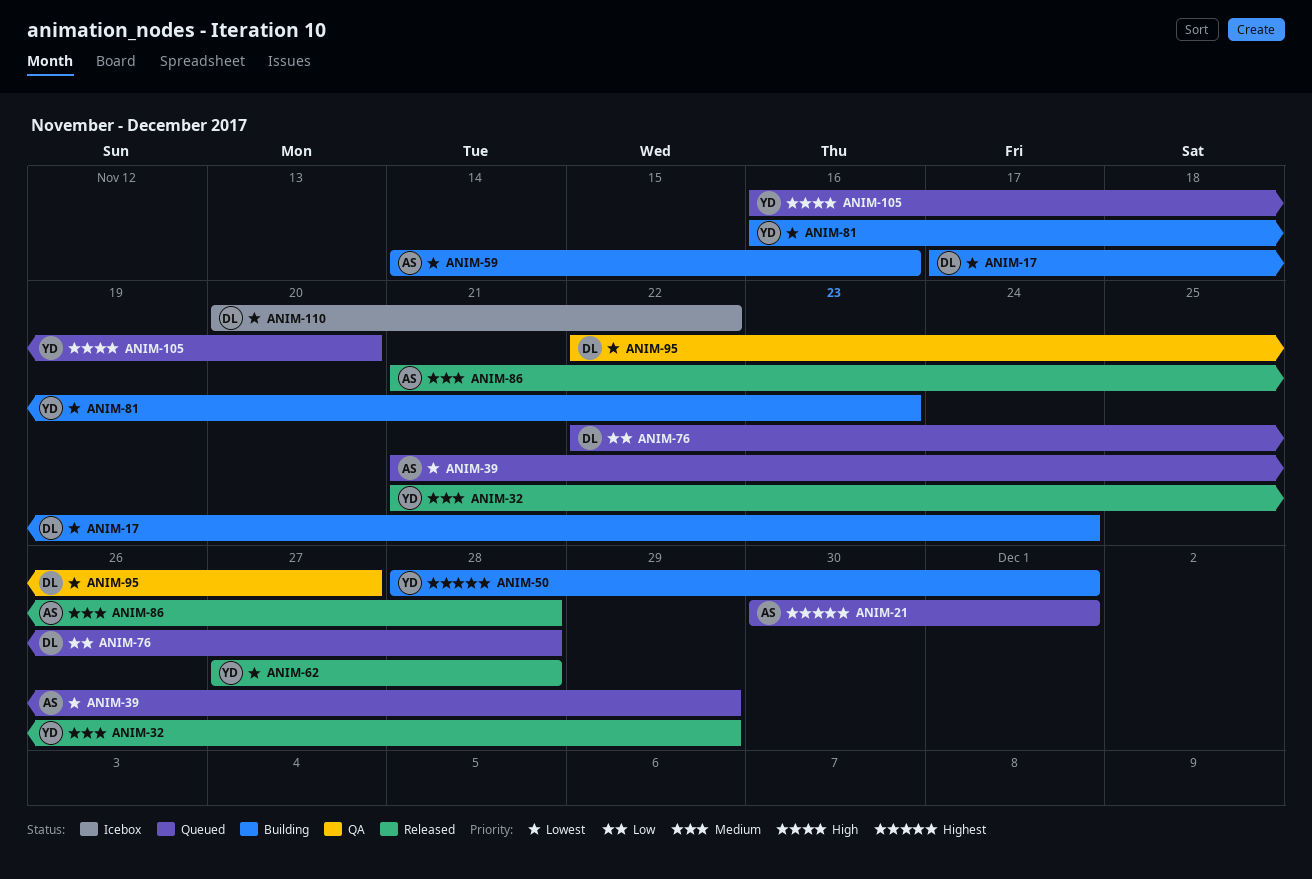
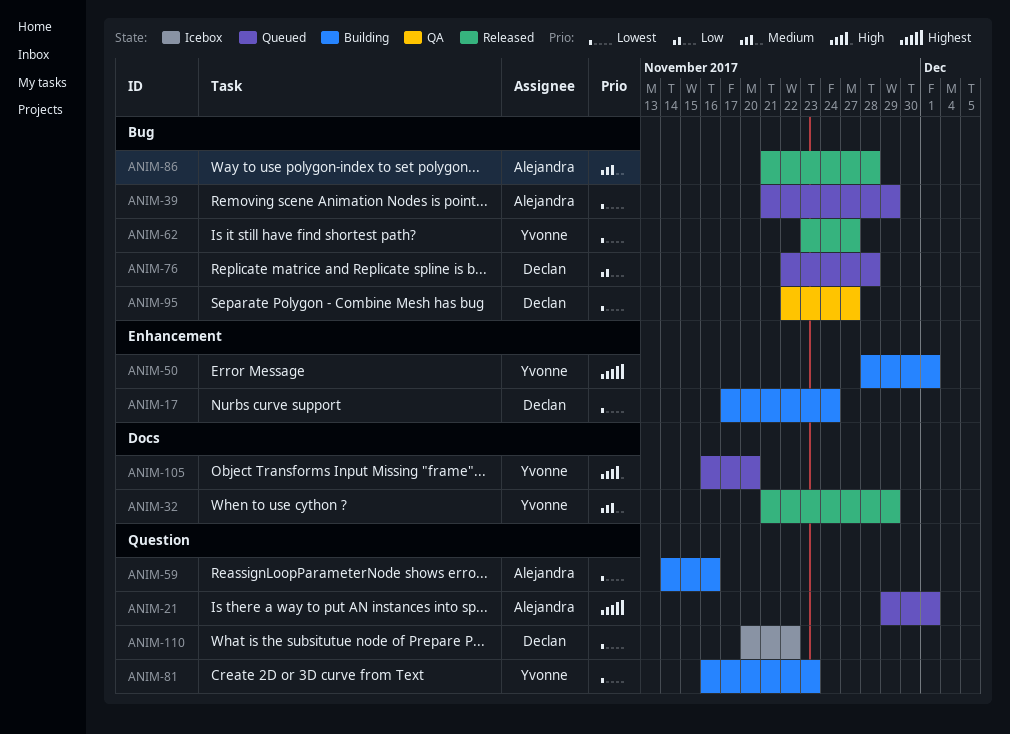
ANIM-21, start: Nov 30 -> Nov 29
ANIM-62, start: Nov 27 -> Nov 23
ANIM-62, due: Nov 28 -> Nov 27

